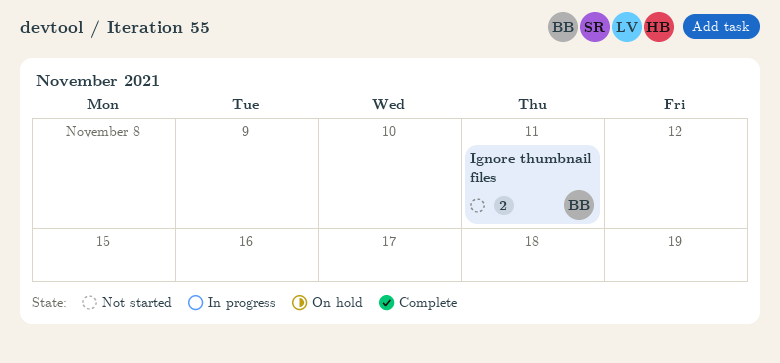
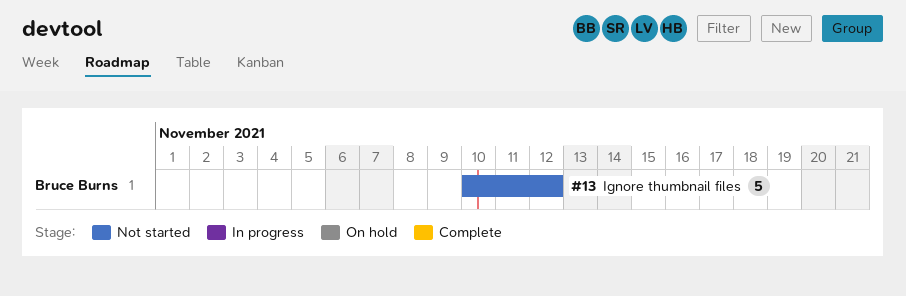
Ignore thumbnail files, estimate: 2 -> 5
Ignore thumbnail files, due: Nov 11 -> Nov 12

